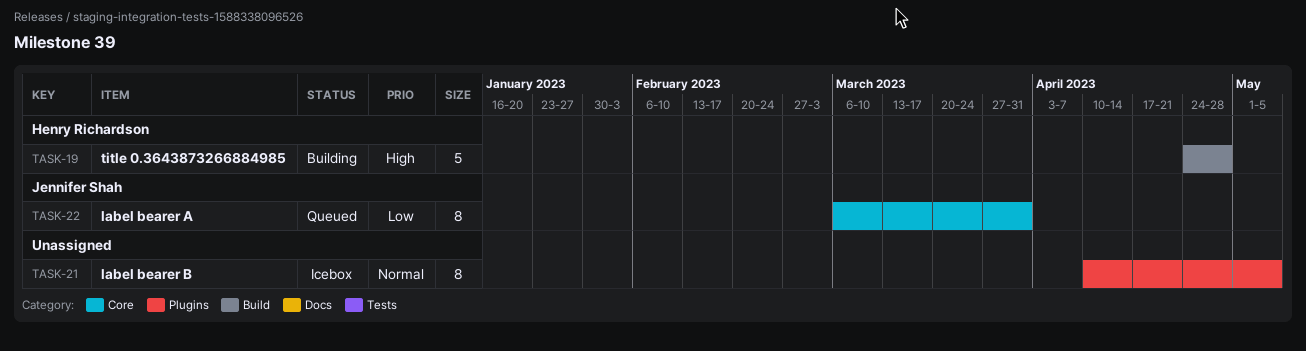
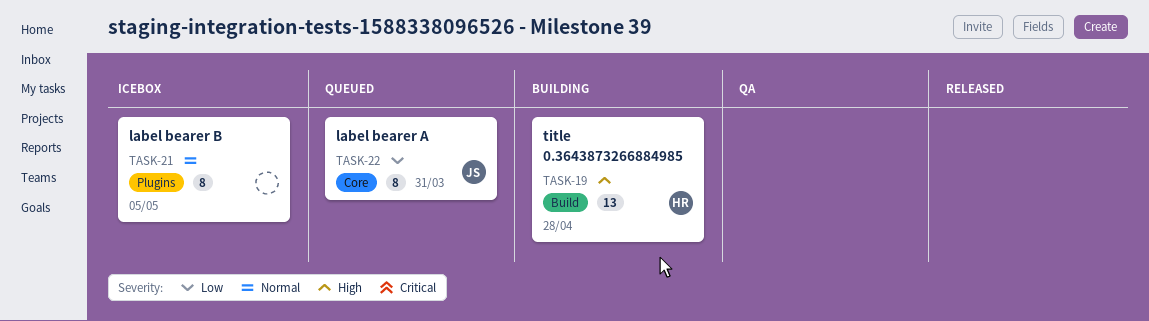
TASK-19, estimate: 5 -> 13

